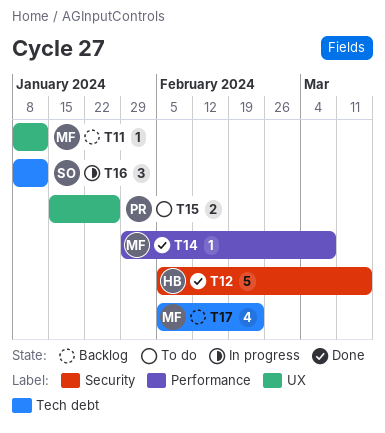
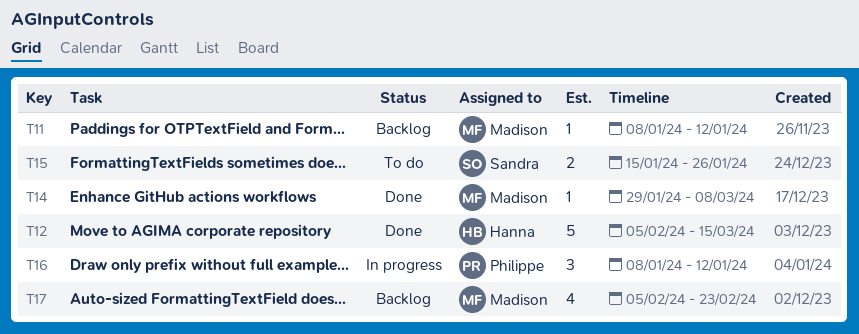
T15, owner: Philippe -> Sandra
T16, owner: Sandra -> Philippe

